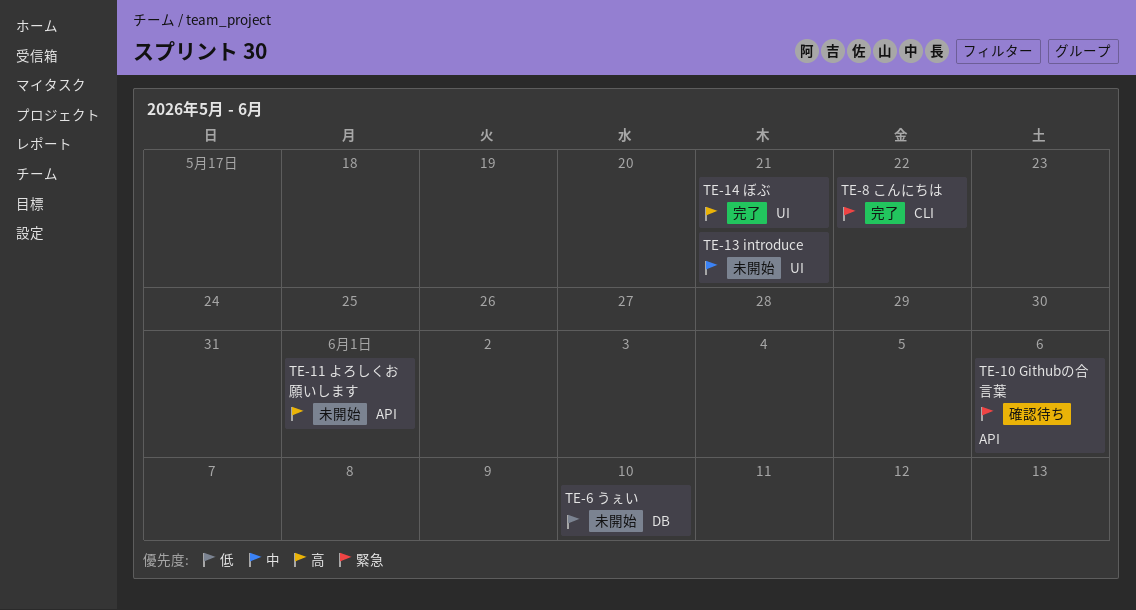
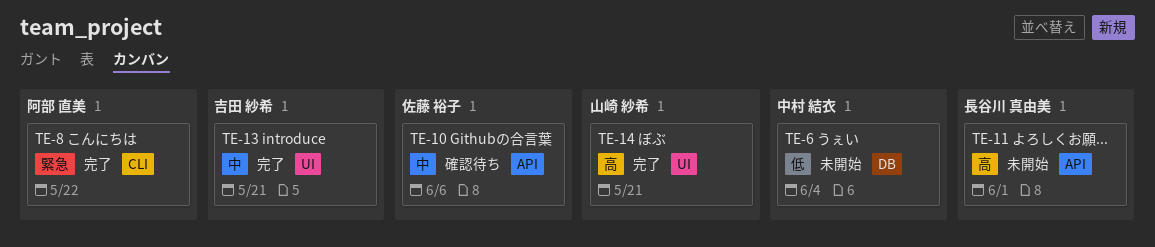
TE-6, due: Jun 10 -> Jun 4
TE-10, priority: 緊急 -> 中
TE-13, status: 未開始 -> 完了

